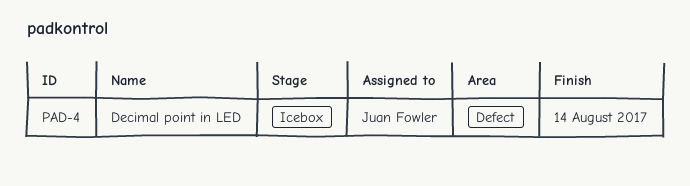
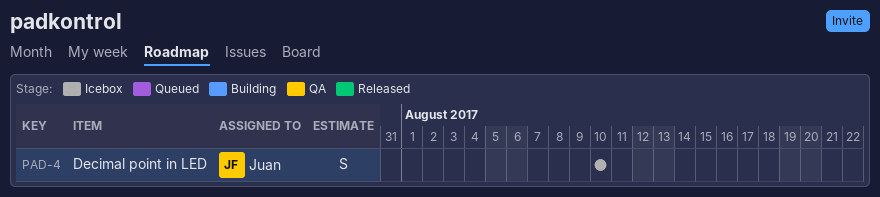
PAD-4, due: Aug 14 -> Aug 10

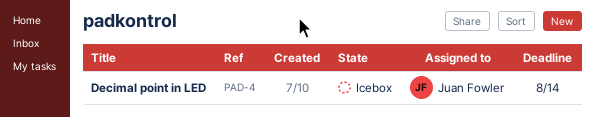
PAD-4, due: Aug 10 -> Aug 14

